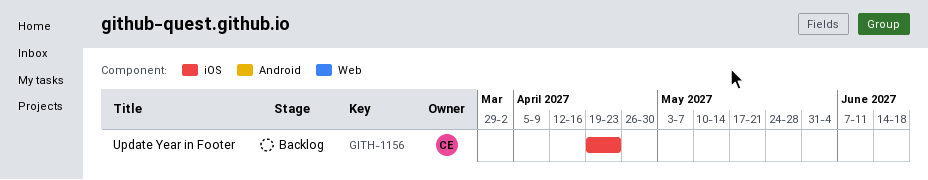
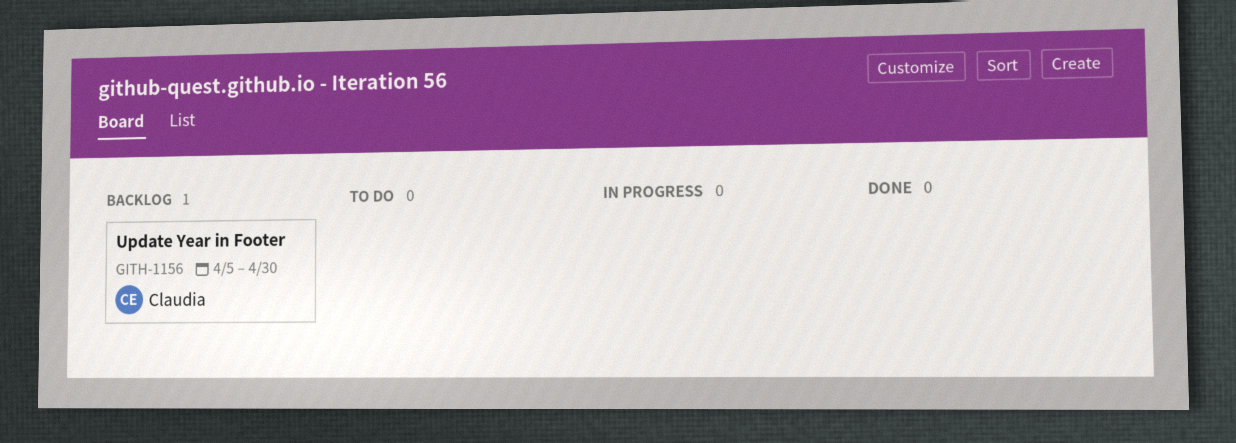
GITH-1156, start: Apr 19 -> Apr 5
GITH-1156, due: Apr 23 -> Apr 30

